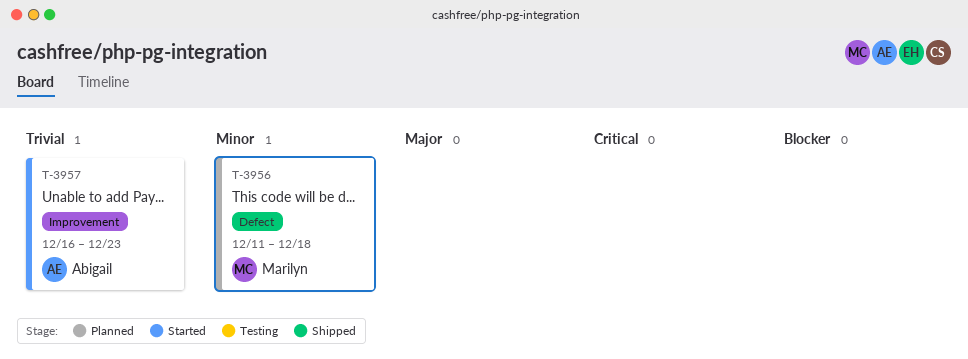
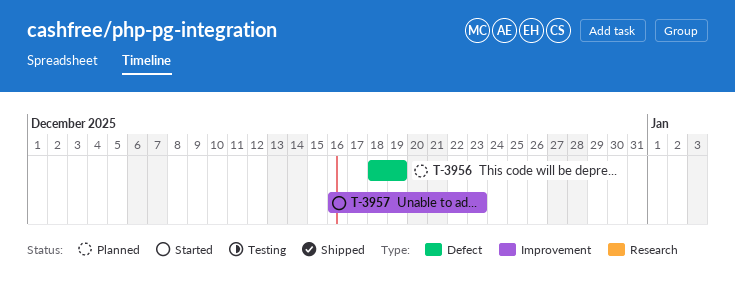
T-3956, start: Dec 11 -> Dec 18
T-3956, due: Dec 18 -> Dec 19

